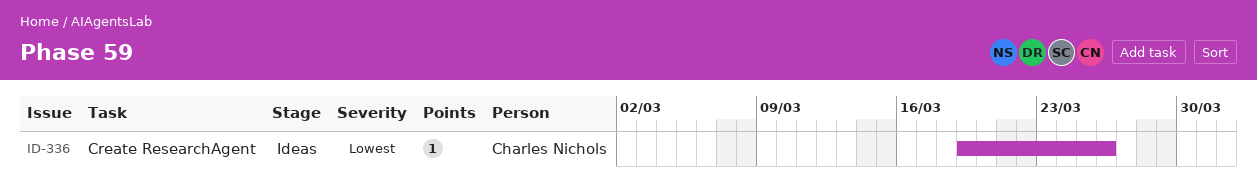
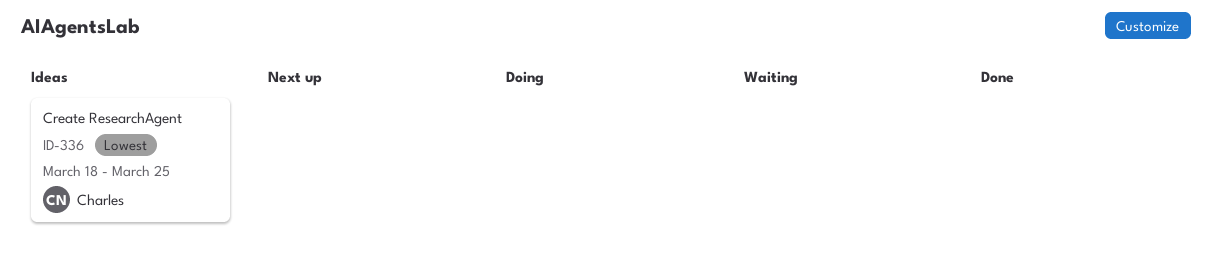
ID-336, start: Mar 19 -> Mar 18
ID-336, due: Mar 26 -> Mar 25

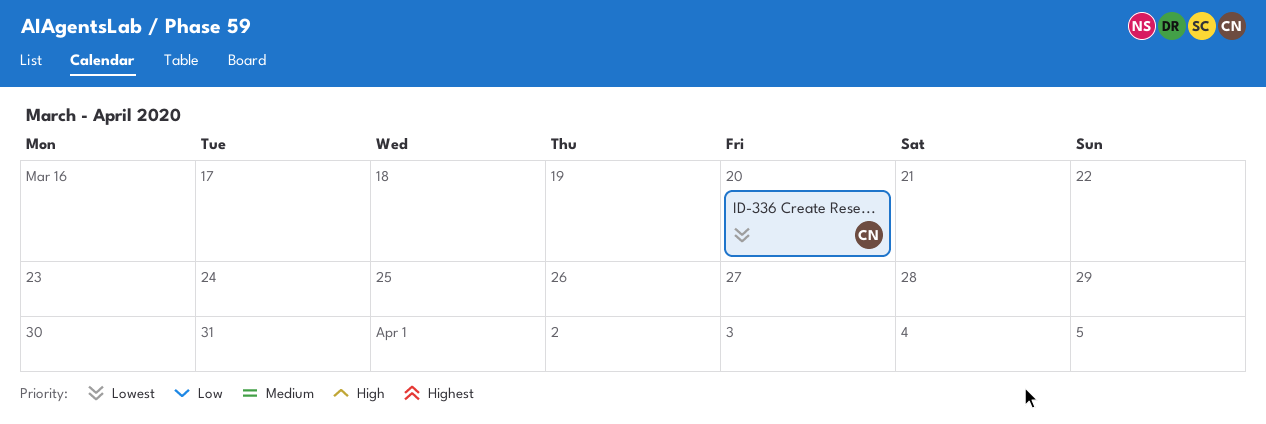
ID-336, due: Mar 25 -> Mar 20

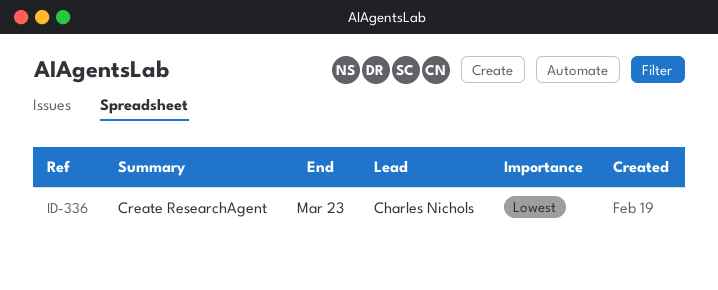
ID-336, due: Mar 20 -> Mar 23

